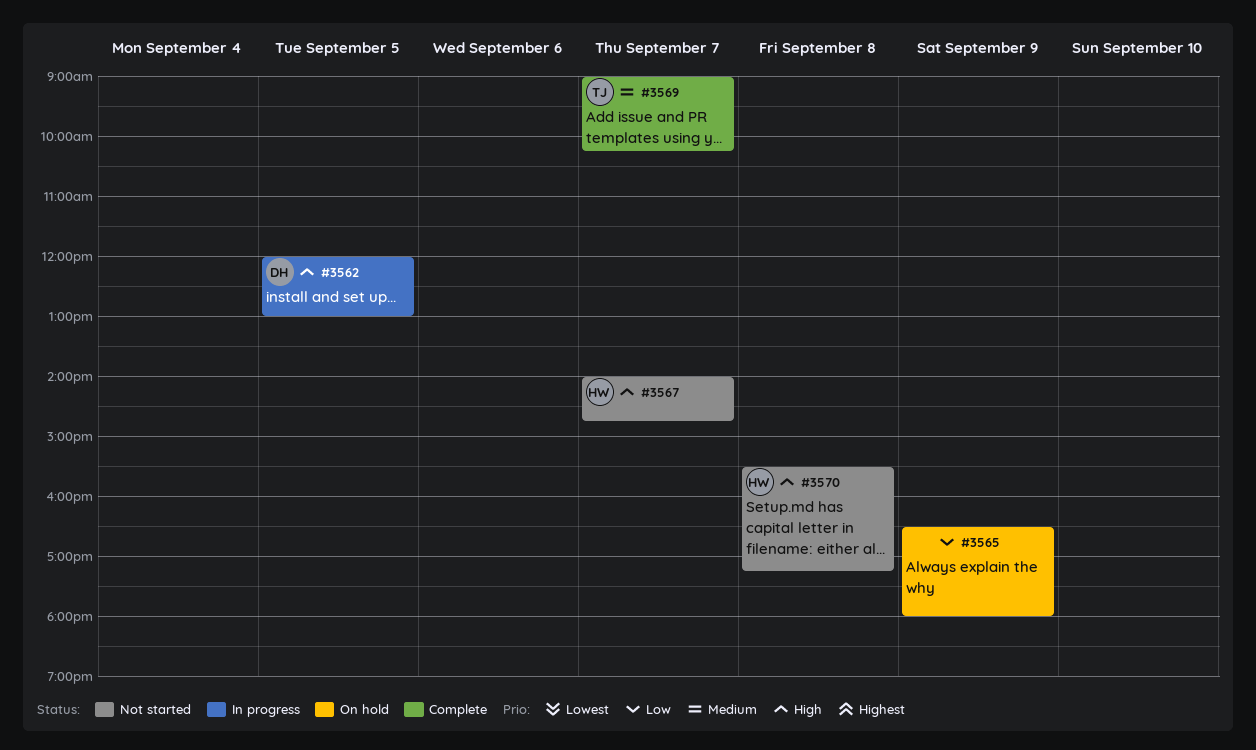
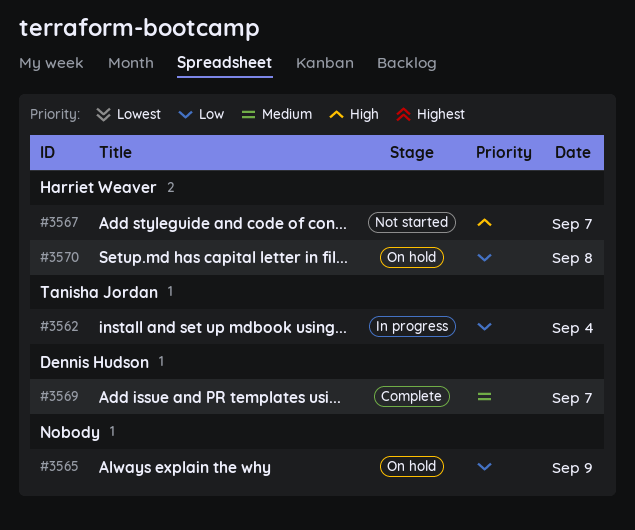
#3562, owner: Dennis Hudson -> Tanisha Jordan
#3562, priority: High -> Low
#3562, day: Sep 5 -> Sep 4
#3569, owner: Tanisha Jordan -> Dennis Hudson
#3570, status: Not started -> On hold
#3570, priority: High -> Low

